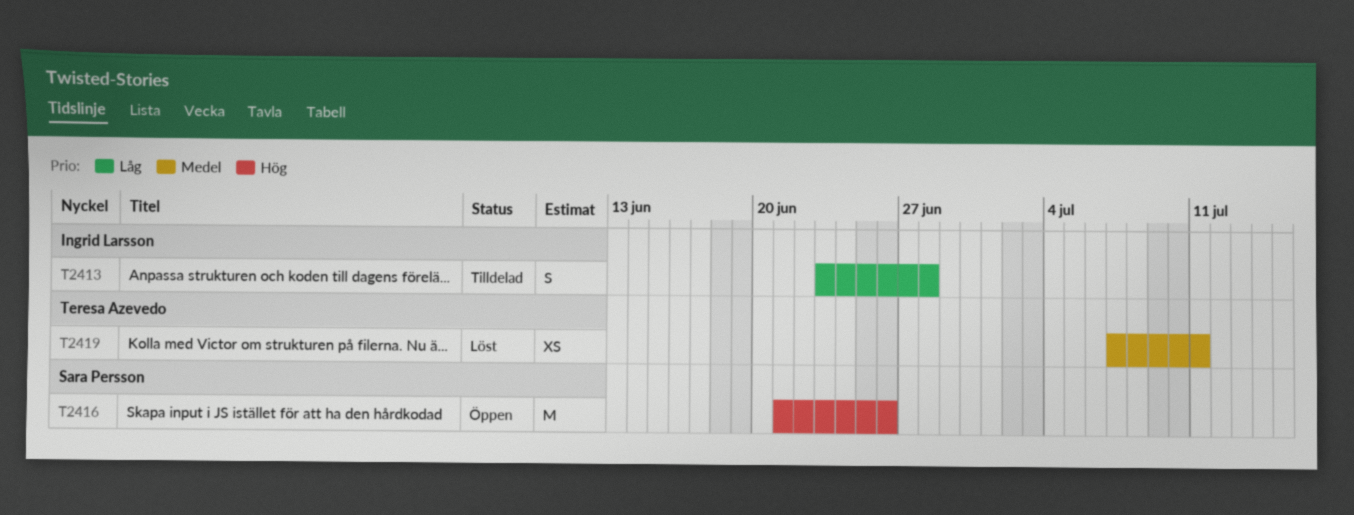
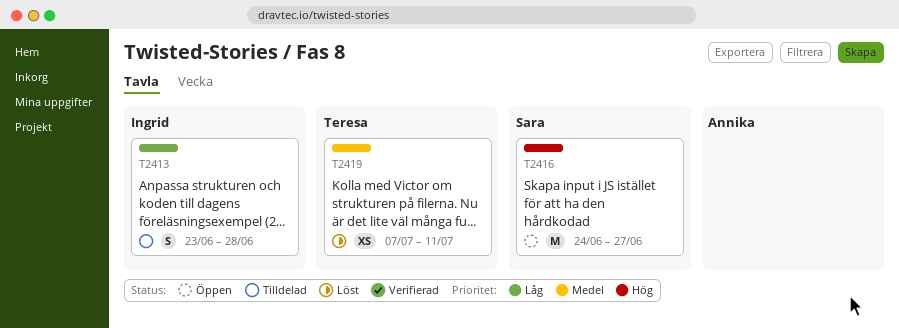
T2416, start: Jun 21 -> Jun 24
T2416, due: Jun 26 -> Jun 27

